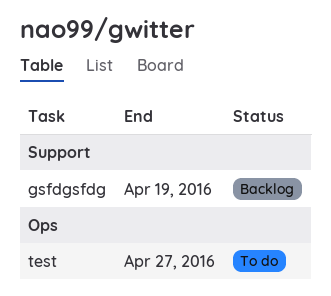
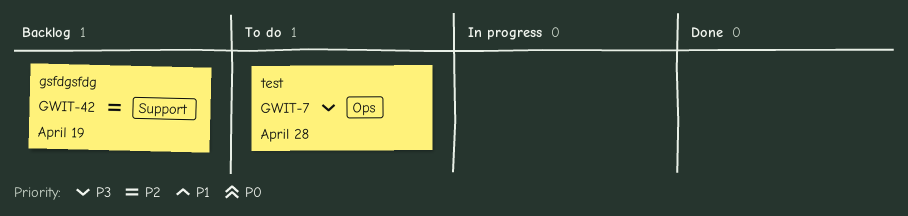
test, due: Apr 27 -> Apr 28

